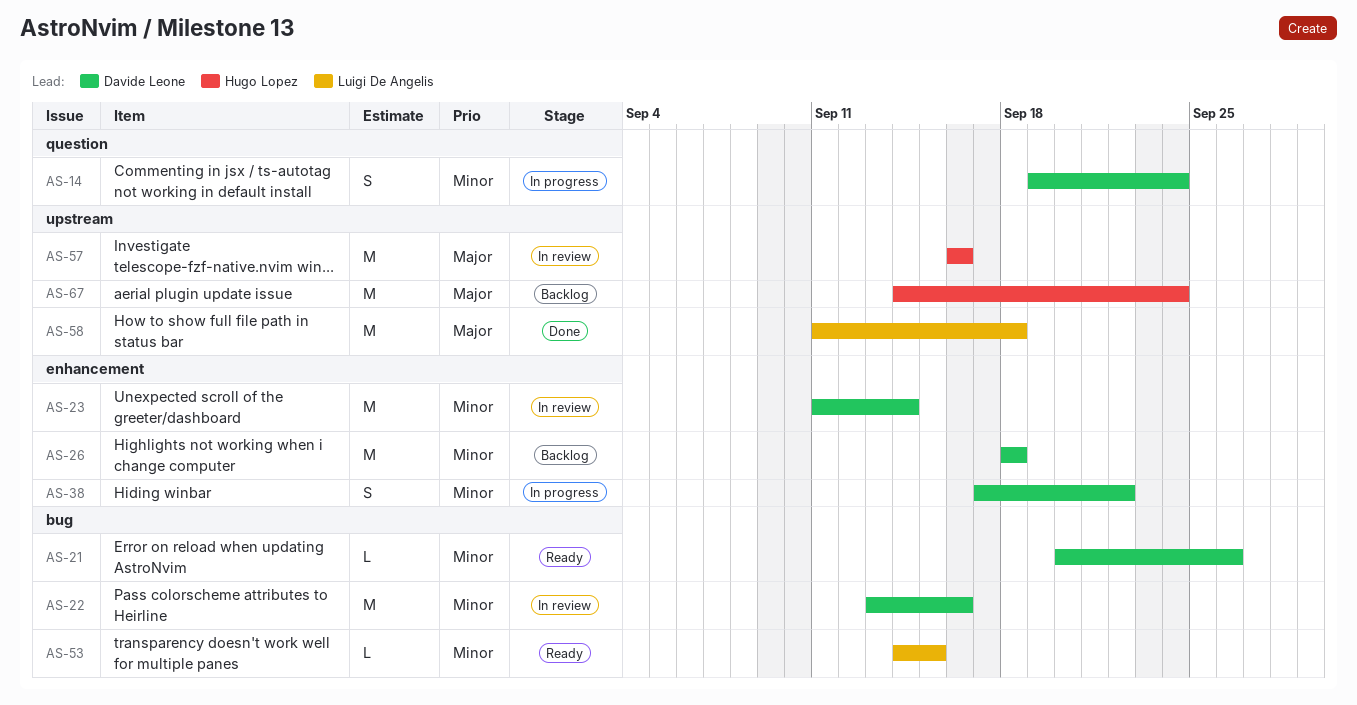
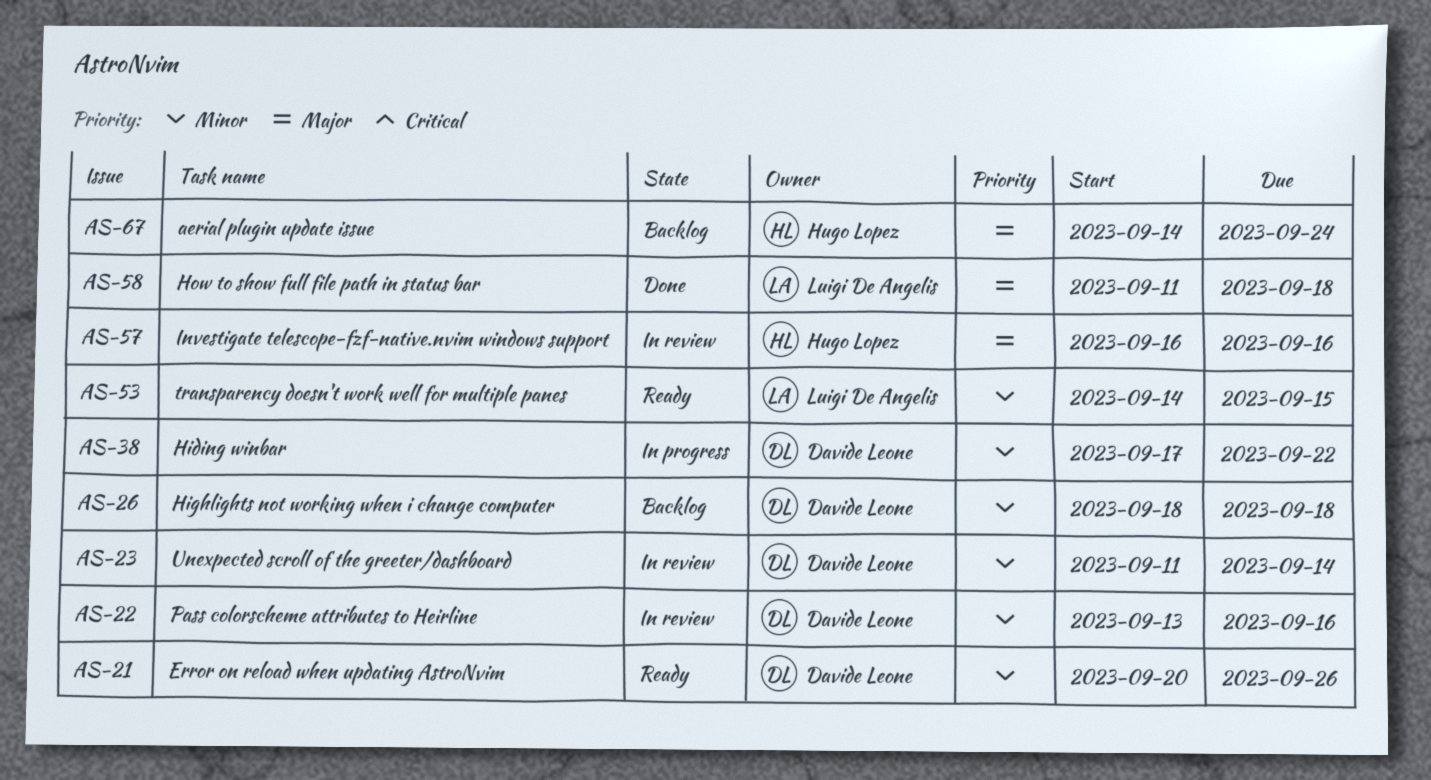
AS-14: present -> none

